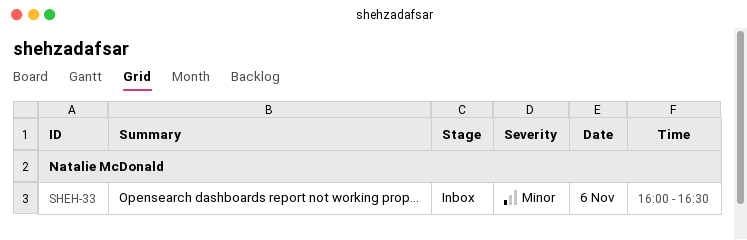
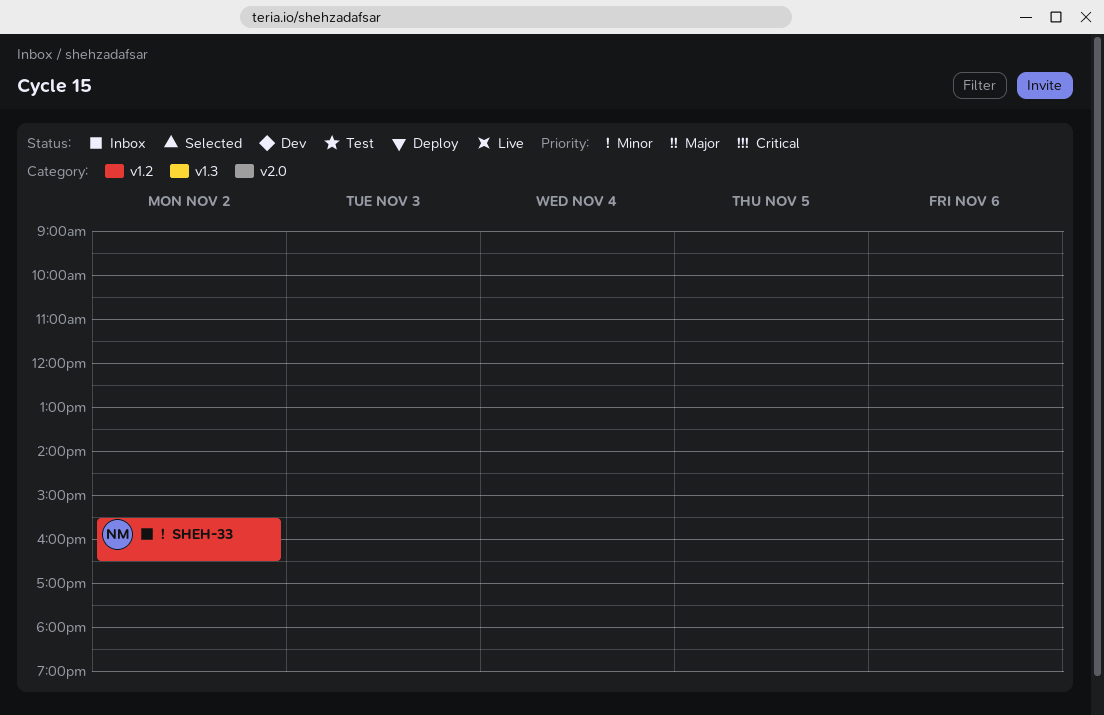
SHEH-33, day: Nov 6 -> Nov 2
SHEH-33, begins: 16:00 -> 15:30

